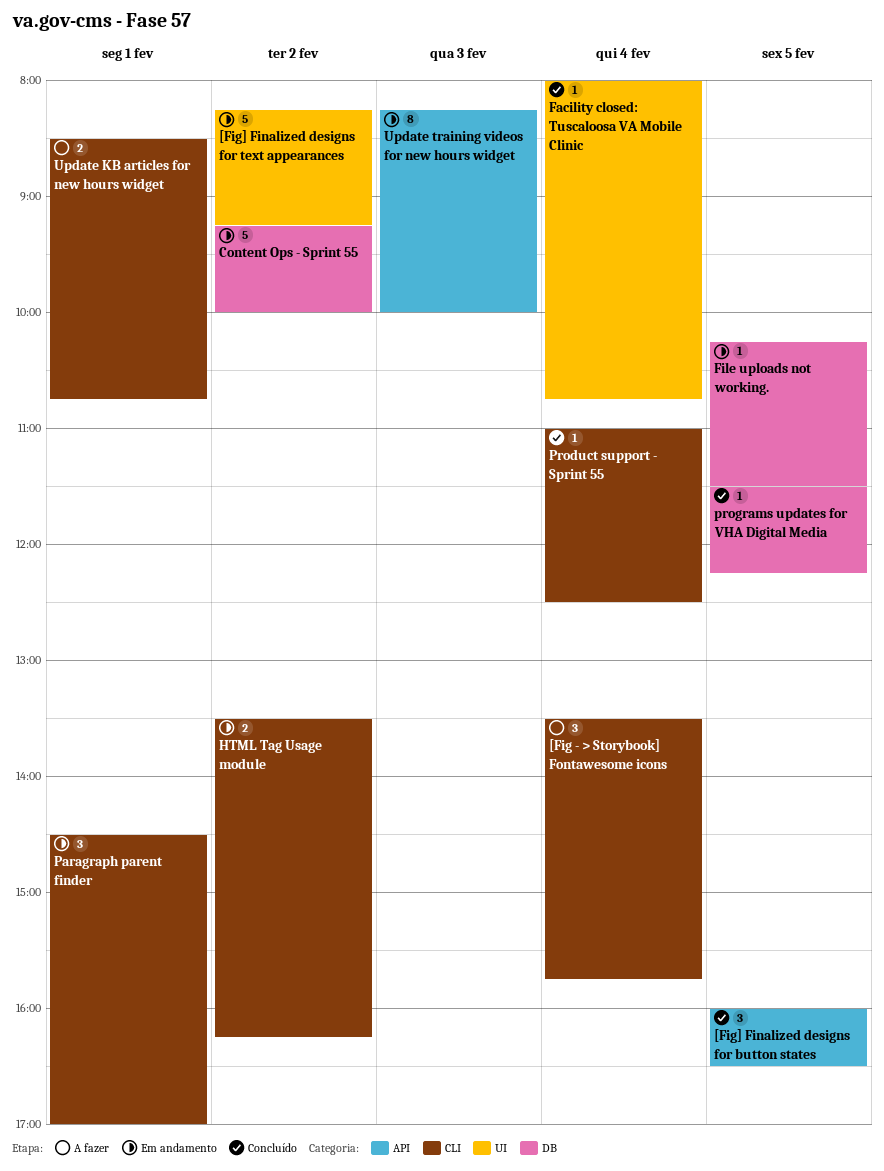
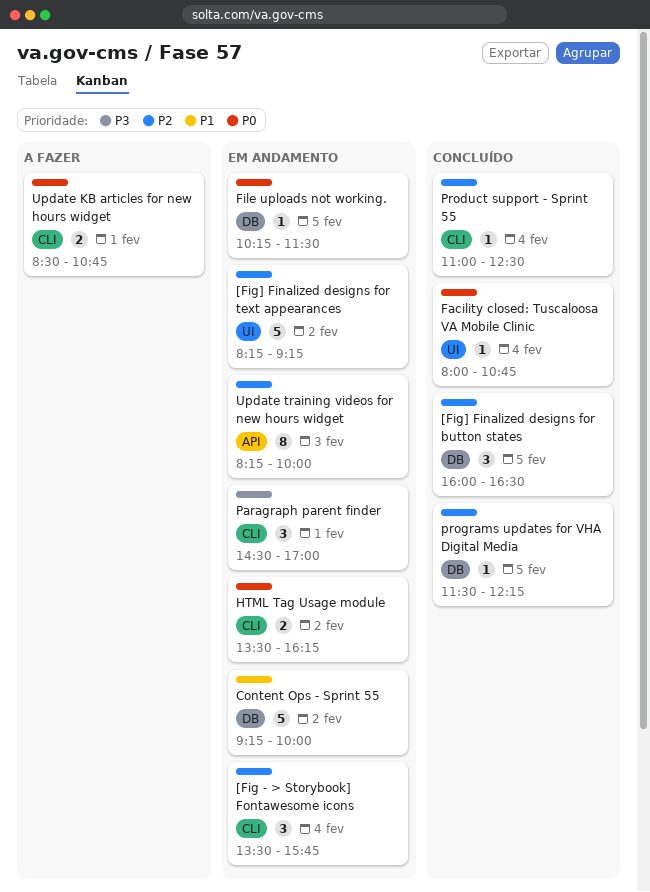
[Fig - > Storybook] Fontawesome icons, status: A fazer -> Em andamento
[Fig] Finalized designs for button states, label: API -> DB

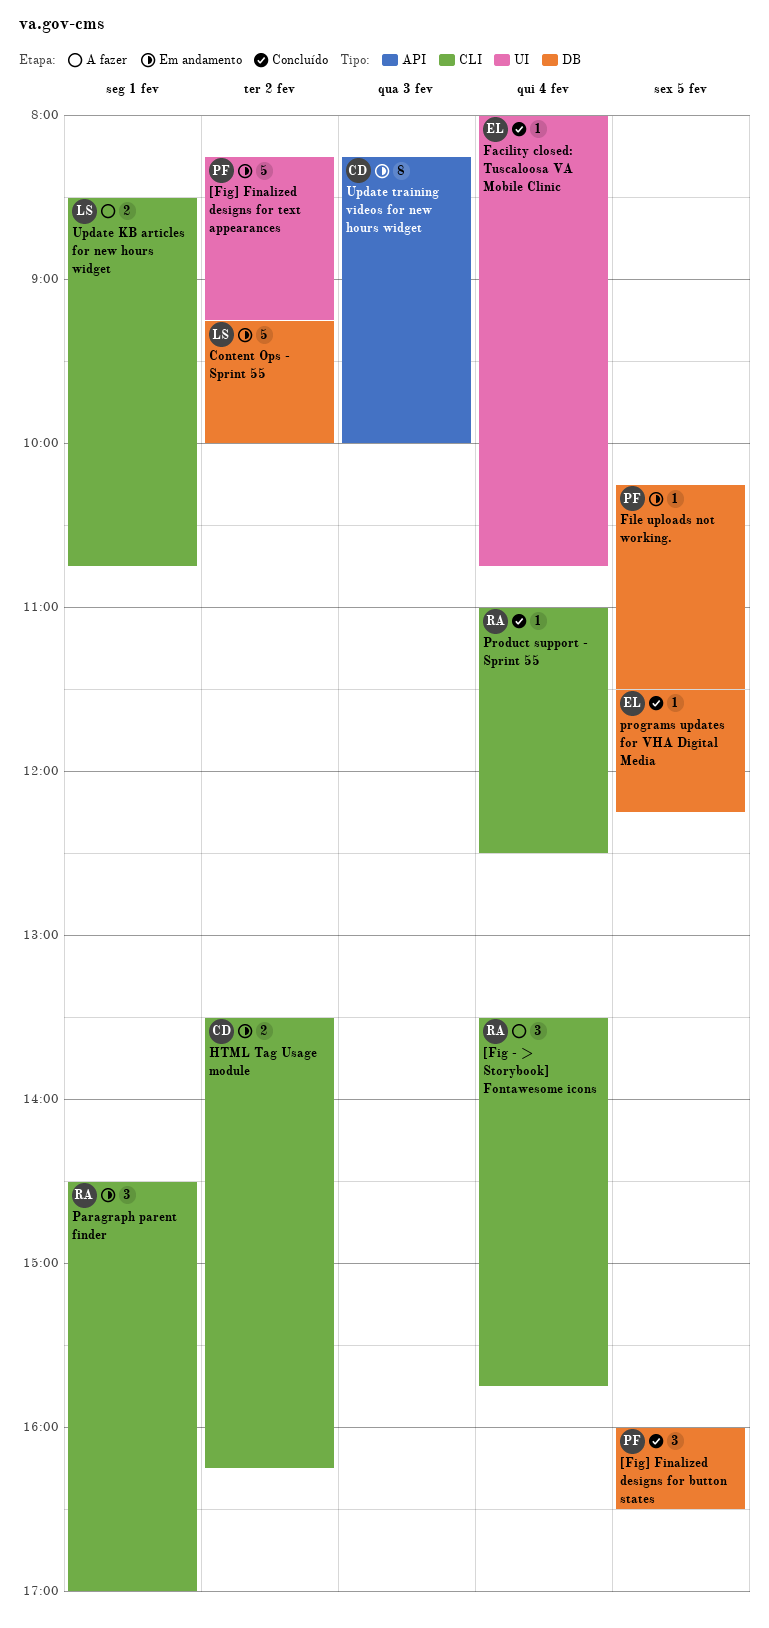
[Fig - > Storybook] Fontawesome icons, status: Em andamento -> A fazer

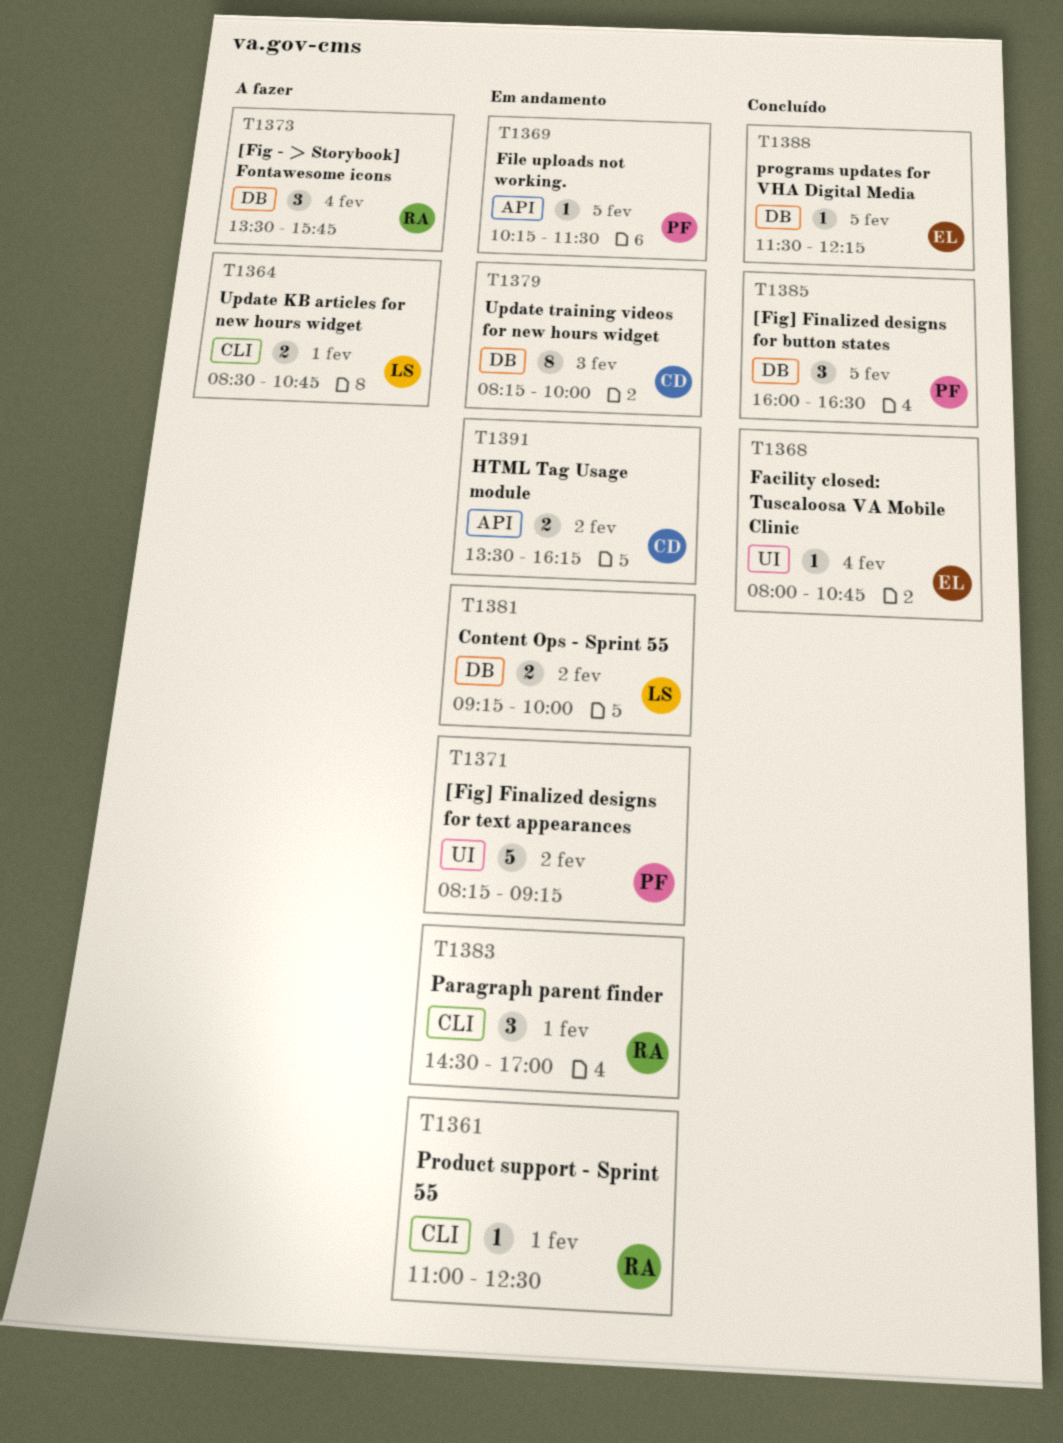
[Fig - > Storybook] Fontawesome icons, label: CLI -> DB
Content Ops - Sprint 55, estimate: 5 -> 2
File uploads not working., label: DB -> API
HTML Tag Usage module, label: CLI -> API
Product support - Sprint 55, status: Concluído -> Em andamento
Product support - Sprint 55, day: Feb 4 -> Feb 1
Update training videos for new hours widget, label: API -> DB

